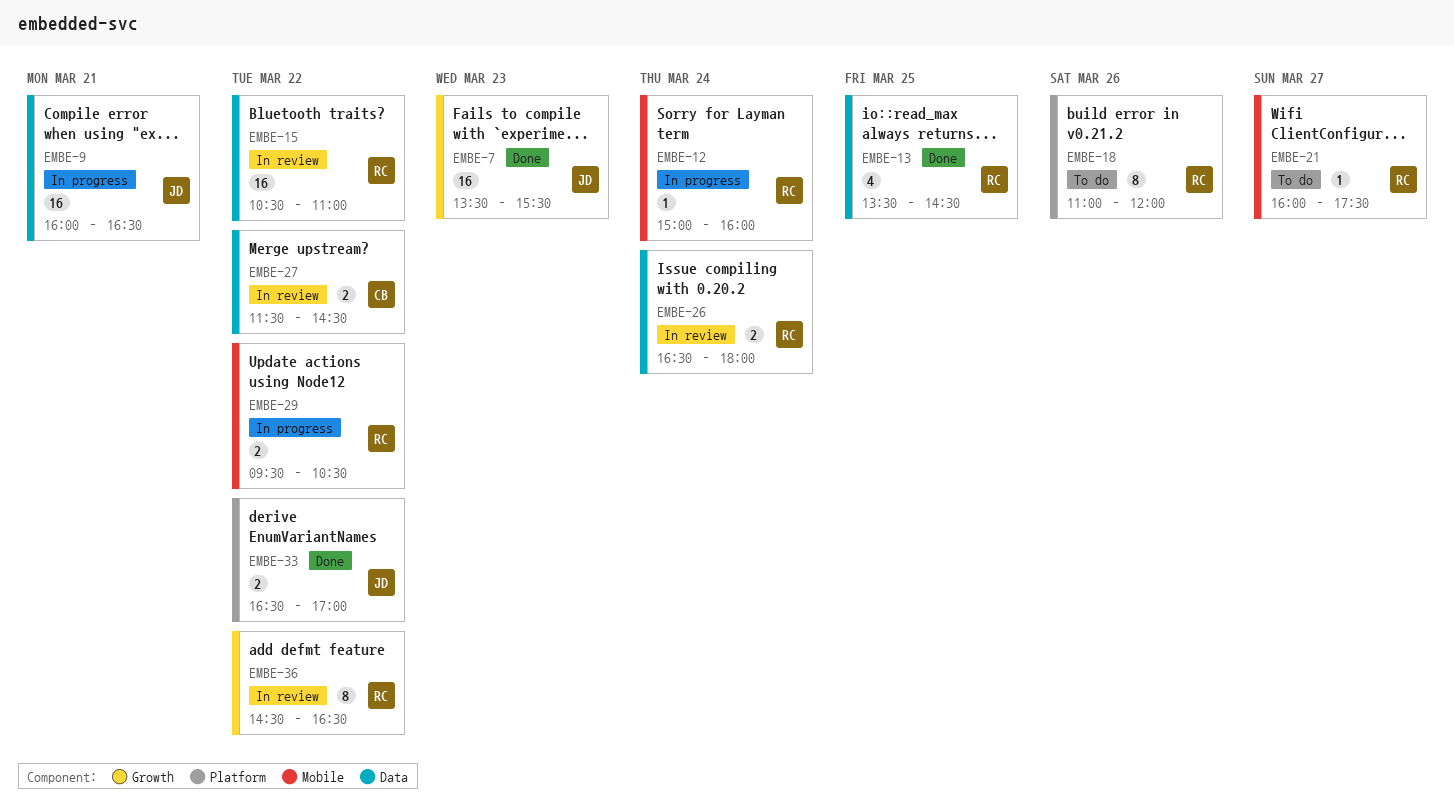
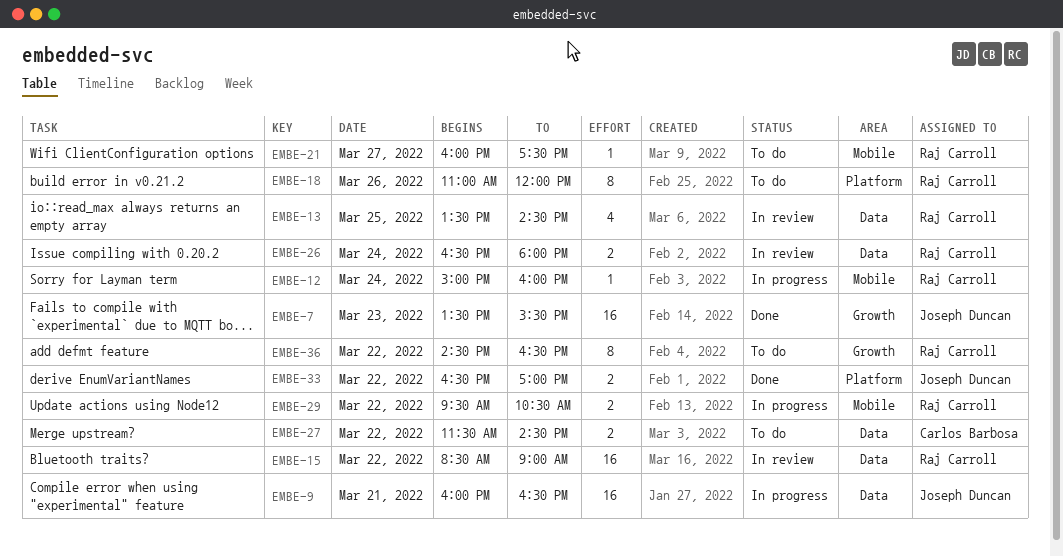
EMBE-13, status: Done -> In review
EMBE-15, begins: 10:30 -> 08:30
EMBE-15, ends: 11:00 -> 09:00
EMBE-27, status: In review -> To do
EMBE-36, status: In review -> To do

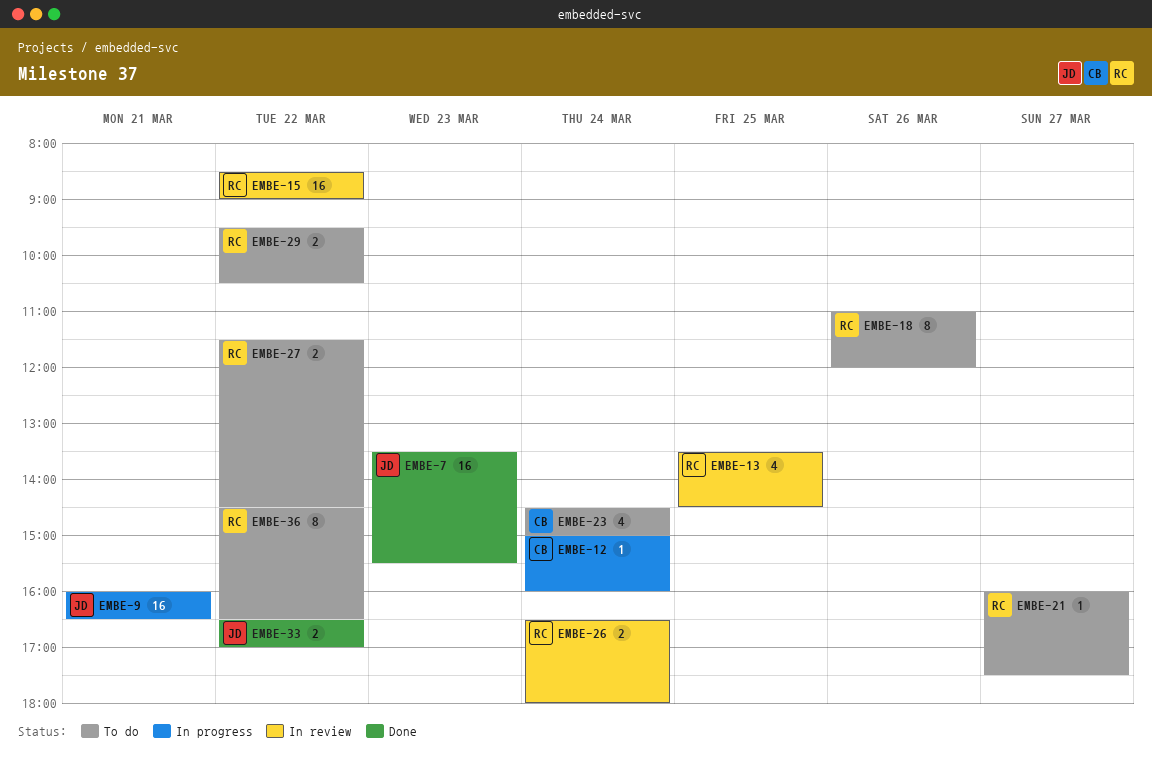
EMBE-12, owner: Raj Carroll -> Carlos Barbosa
EMBE-23: none -> present
EMBE-27, owner: Carlos Barbosa -> Raj Carroll
EMBE-29, status: In progress -> To do

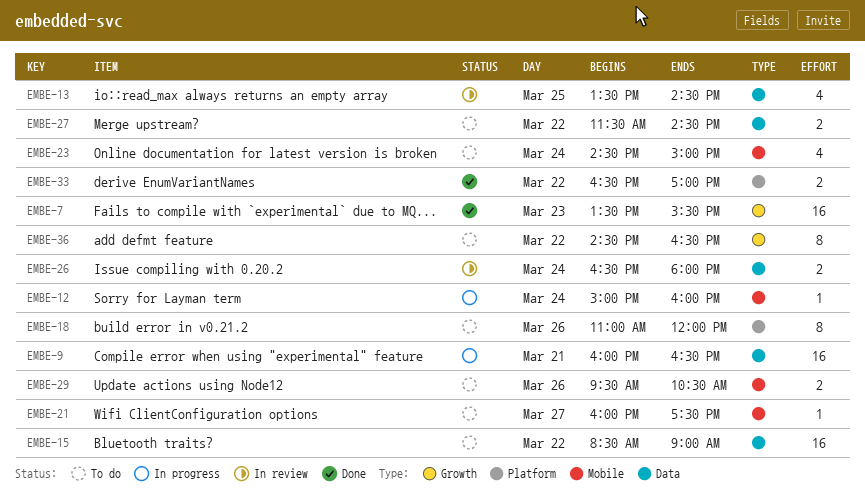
EMBE-15, status: In review -> To do
EMBE-29, day: Mar 22 -> Mar 26

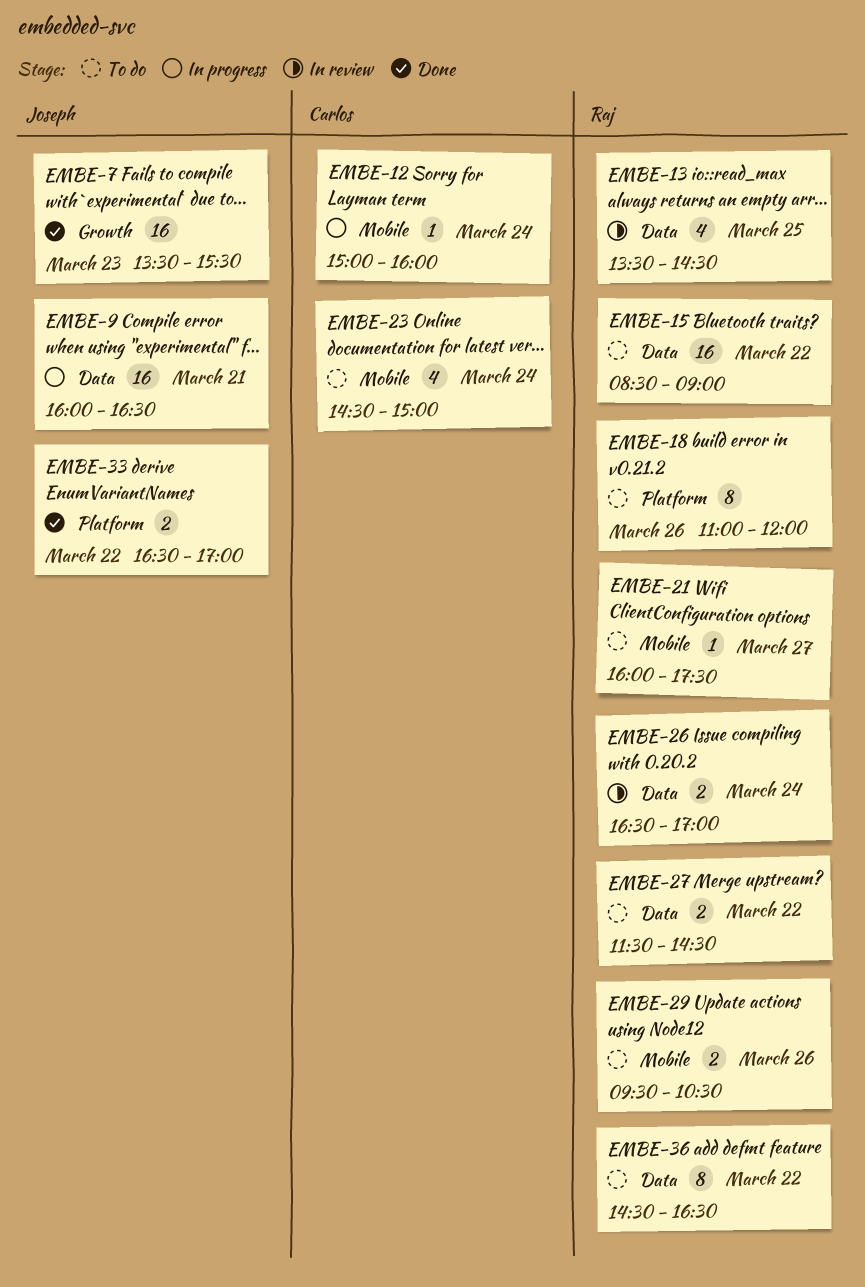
EMBE-26, ends: 18:00 -> 17:00
EMBE-36, label: Growth -> Data

